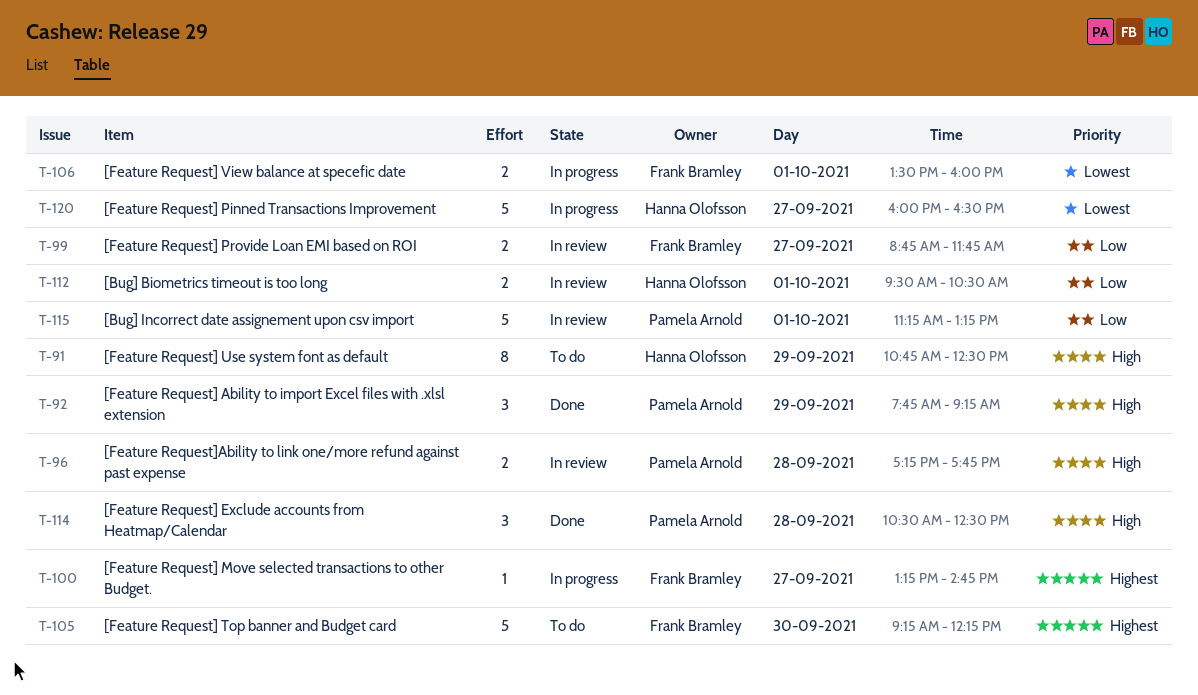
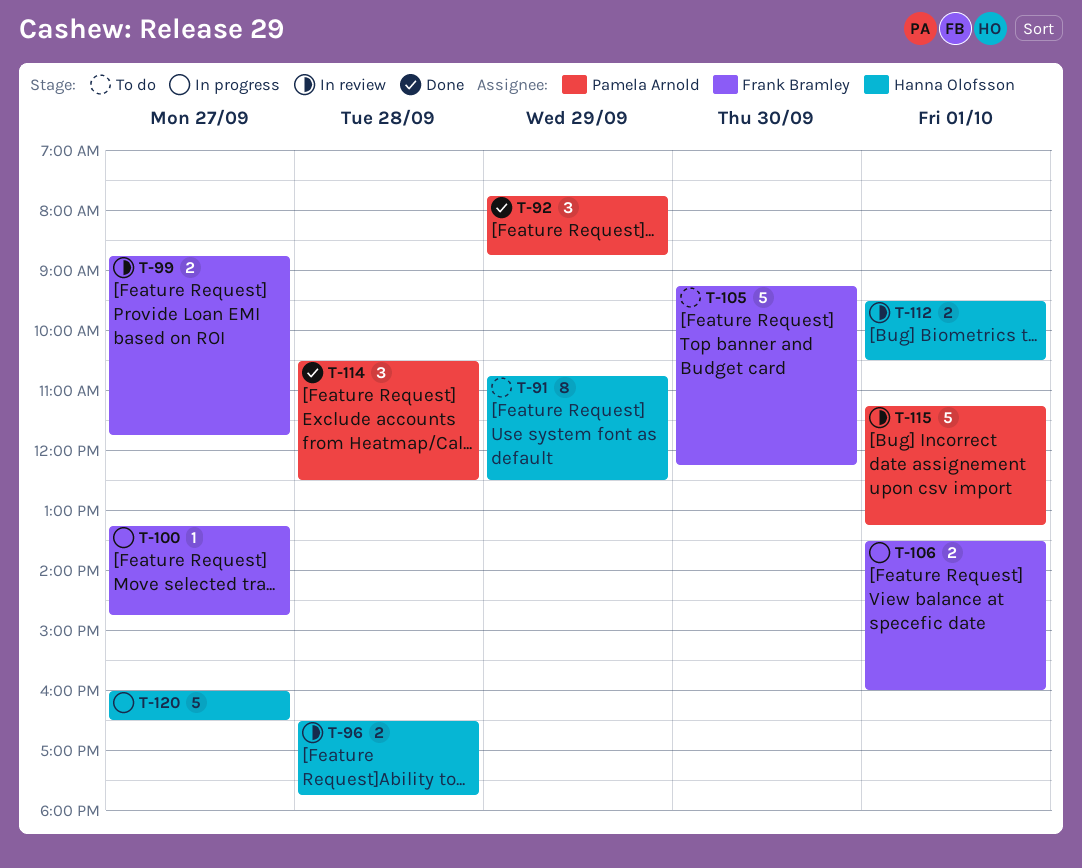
T-92, ends: 09:15 -> 08:45
T-96, owner: Pamela Arnold -> Hanna Olofsson
T-96, begins: 17:15 -> 16:30

